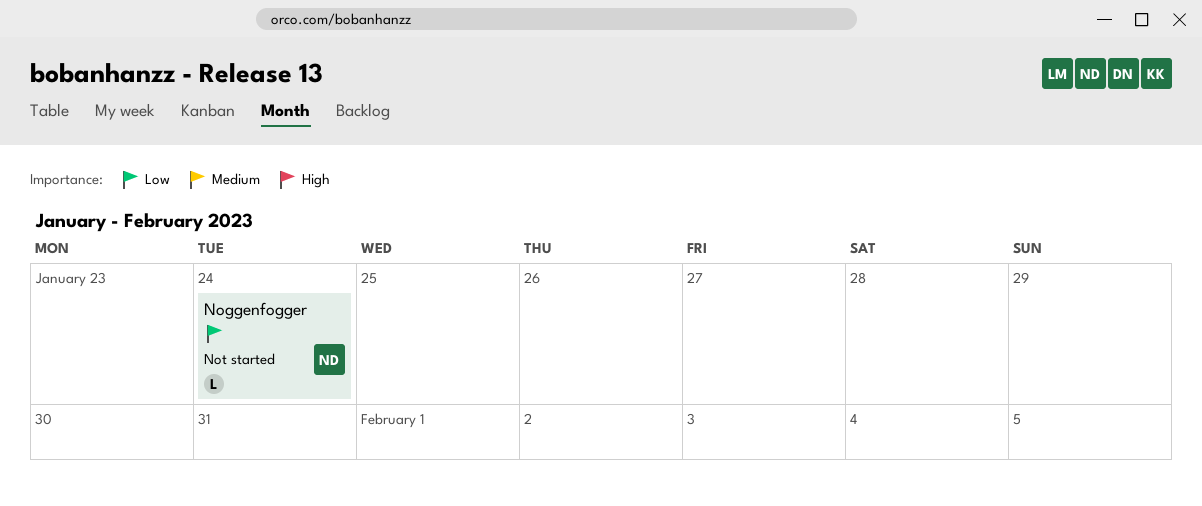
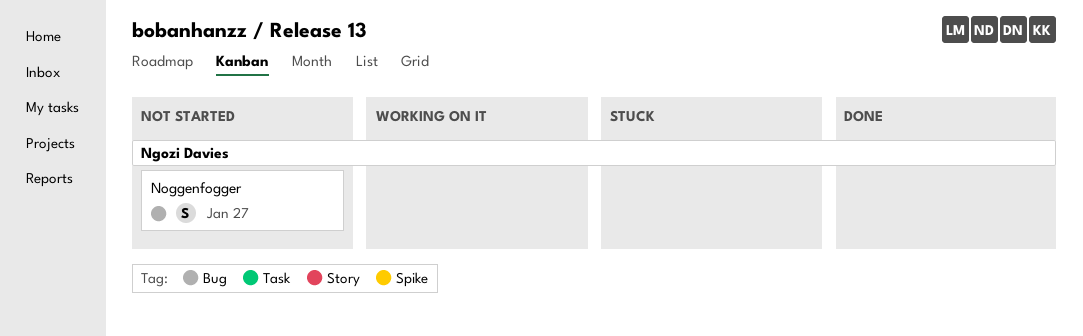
Noggenfogger, estimate: L -> S
Noggenfogger, due: Jan 24 -> Jan 27

